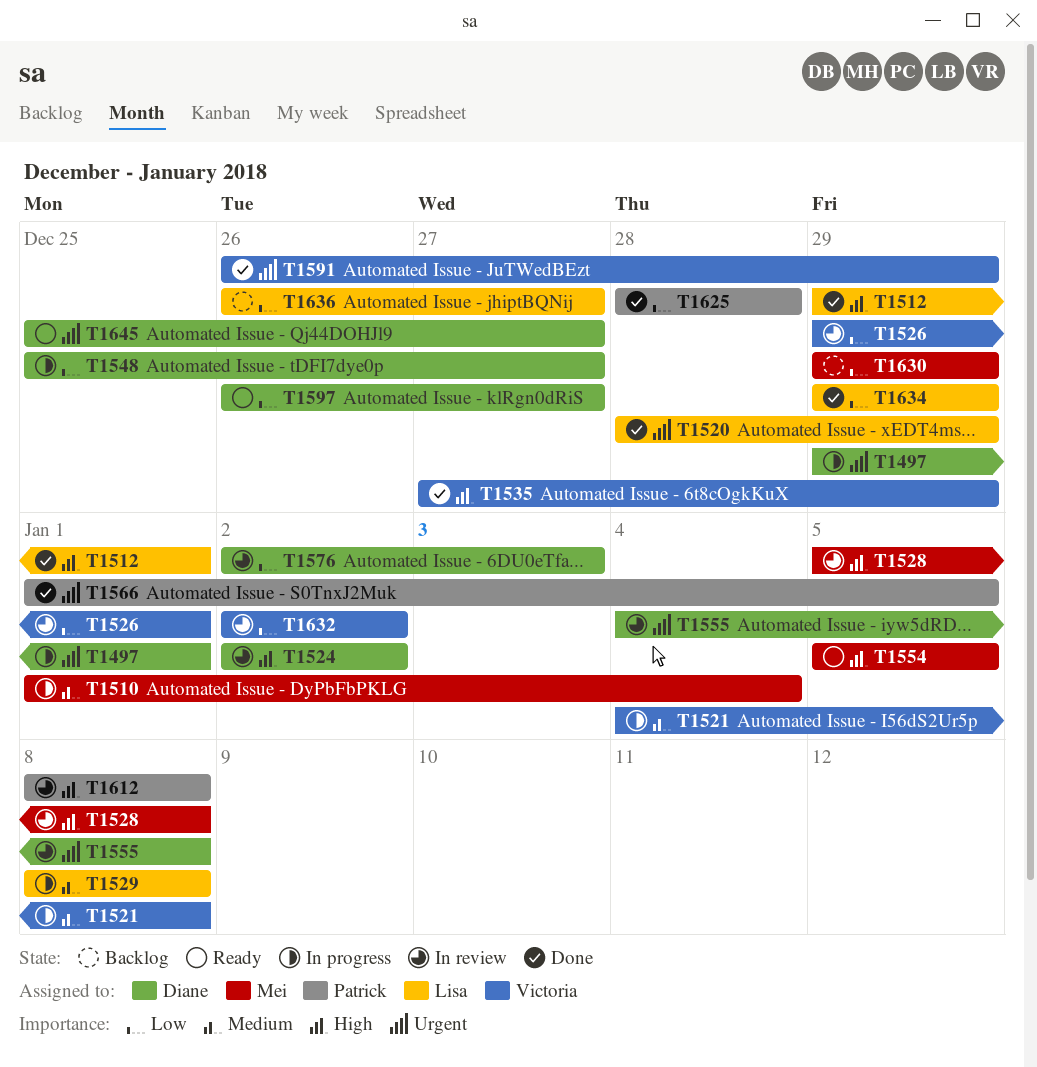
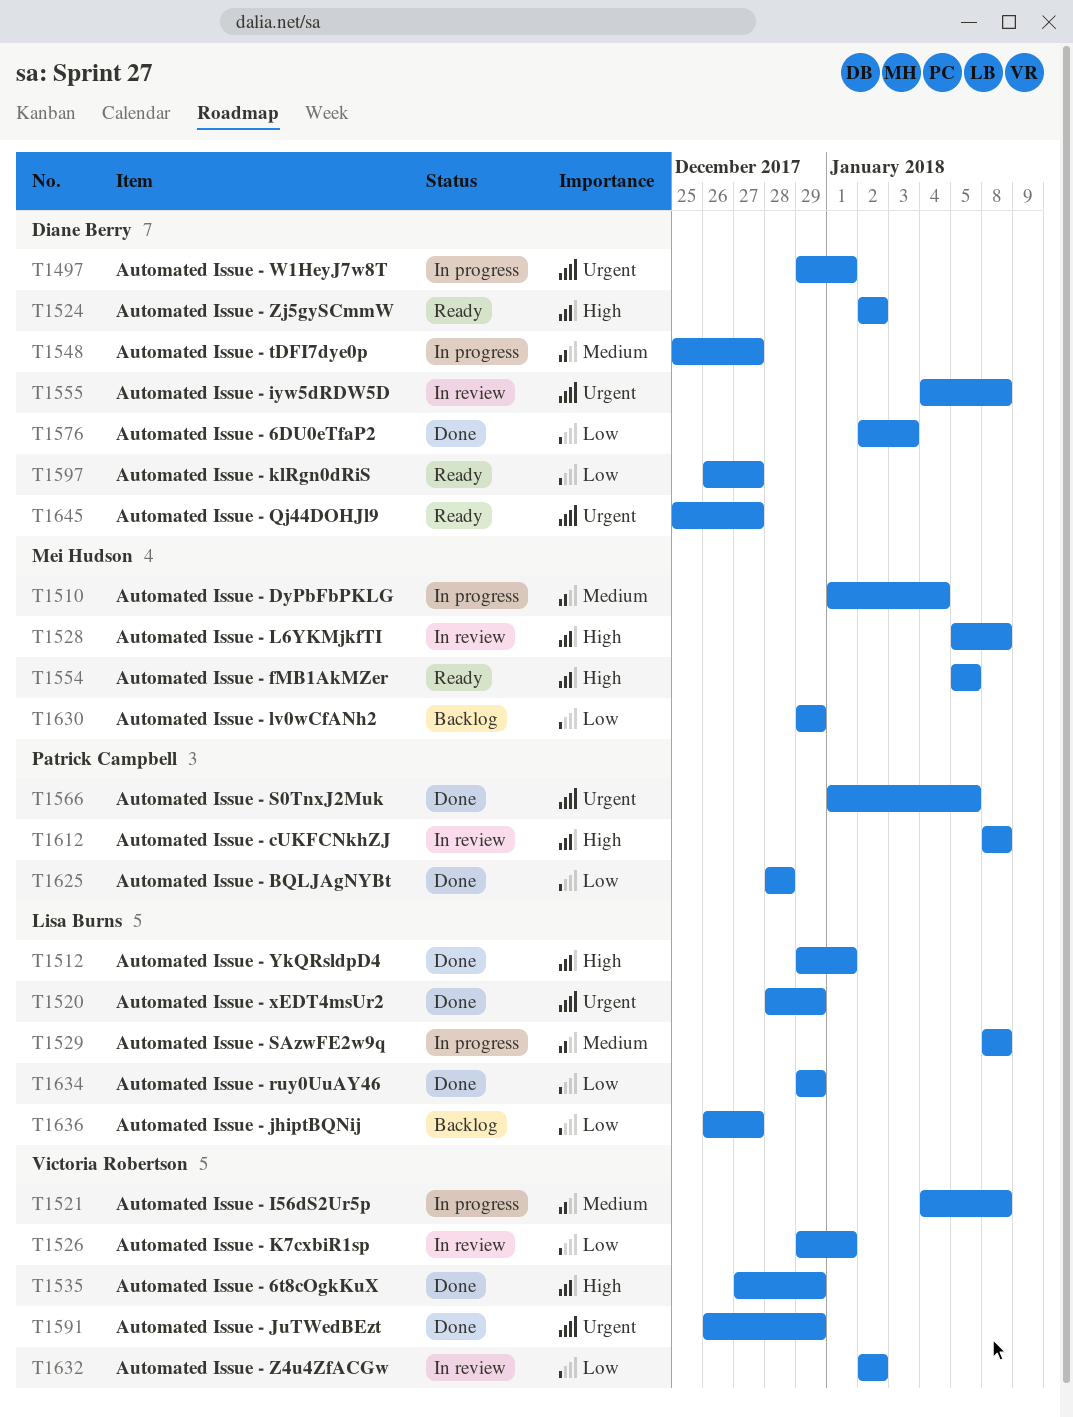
T1524, status: In review -> Ready
T1548, priority: Low -> Medium
T1576, status: In review -> Done

